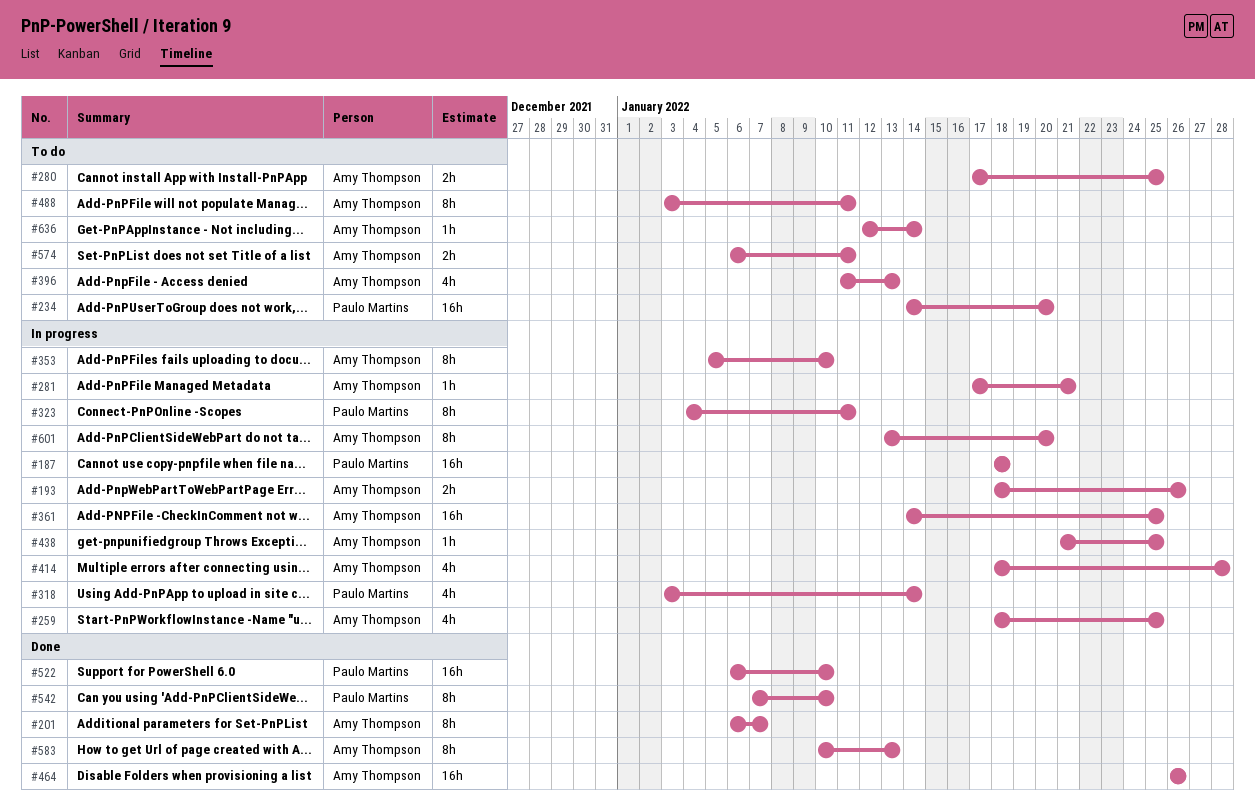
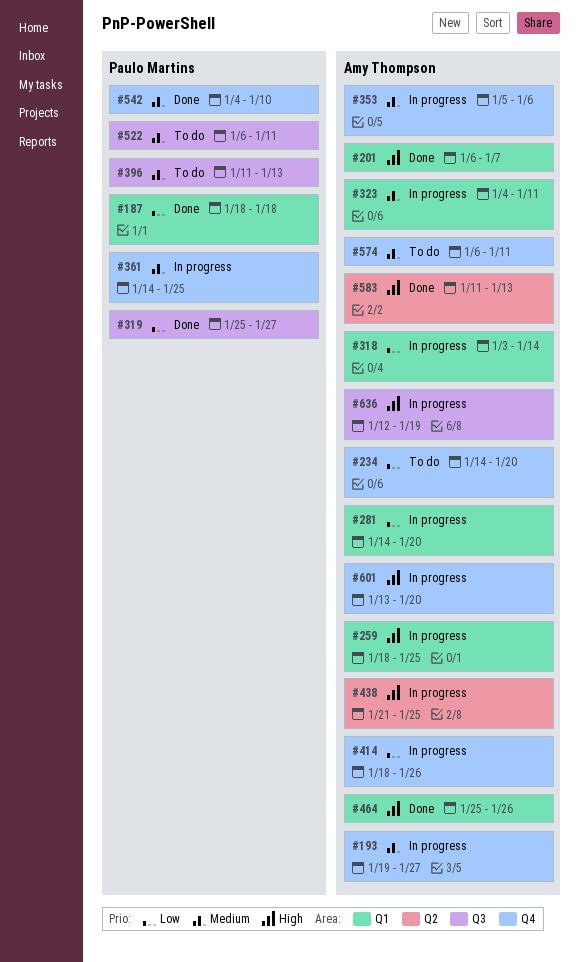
#187, status: In progress -> Done
#193, start: Jan 18 -> Jan 19
#193, due: Jan 26 -> Jan 27
#234, owner: Paulo Martins -> Amy Thompson
#280: present -> none
#281, start: Jan 17 -> Jan 14
#281, due: Jan 21 -> Jan 20
#318, owner: Paulo Martins -> Amy Thompson
#319: none -> present
#323, owner: Paulo Martins -> Amy Thompson
#353, due: Jan 10 -> Jan 6
#361, owner: Amy Thompson -> Paulo Martins
#396, owner: Amy Thompson -> Paulo Martins
#414, due: Jan 28 -> Jan 26
#464, start: Jan 26 -> Jan 25
#488: present -> none
#522, status: Done -> To do
#522, due: Jan 10 -> Jan 11
#542, start: Jan 7 -> Jan 4
#583, start: Jan 10 -> Jan 11
#636, status: To do -> In progress
#636, due: Jan 14 -> Jan 19

